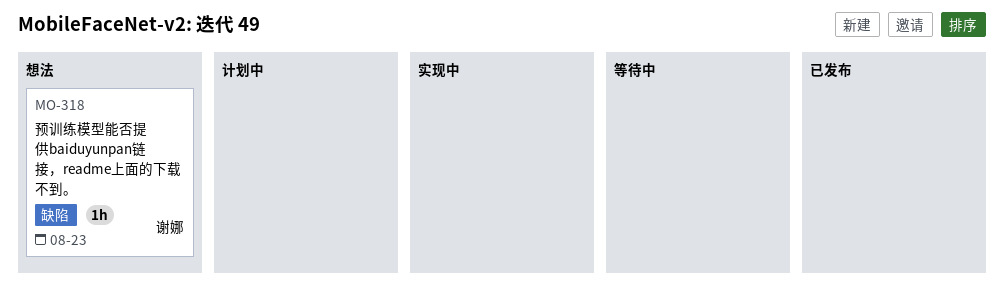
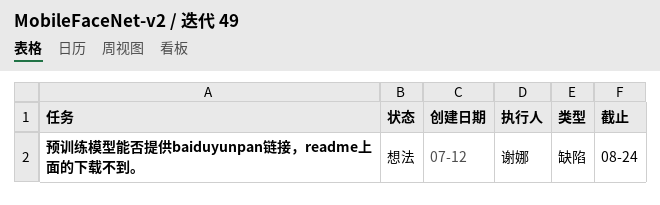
预训练模型能否提供baiduyunpan链接，readme上面的下载不到。, due: Aug 23 -> Aug 24

